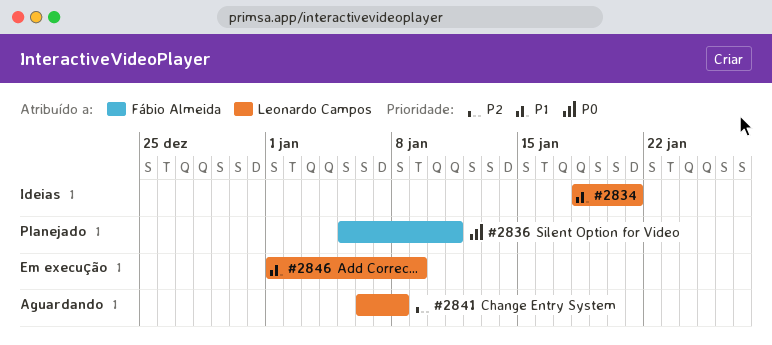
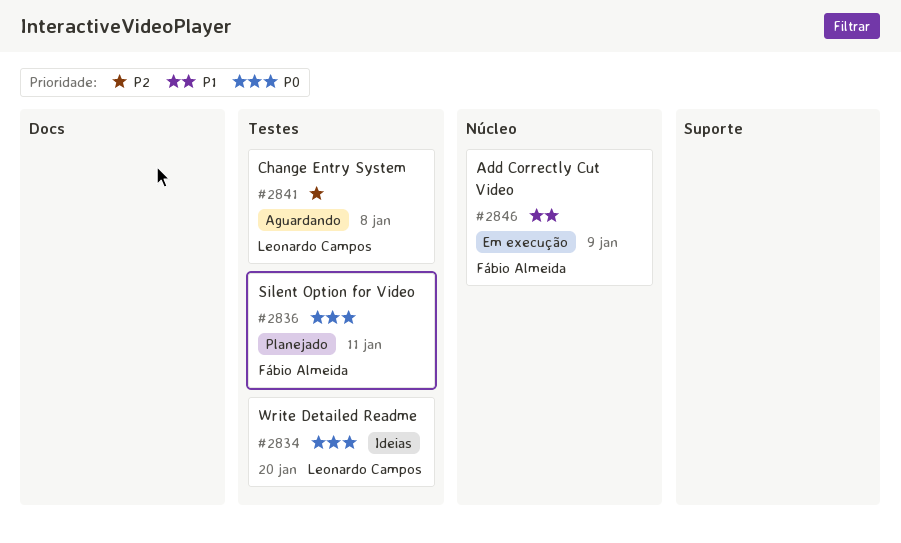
#2834, priority: P1 -> P0
#2834, due: Jan 21 -> Jan 20
#2846, owner: Leonardo Campos -> Fábio Almeida

